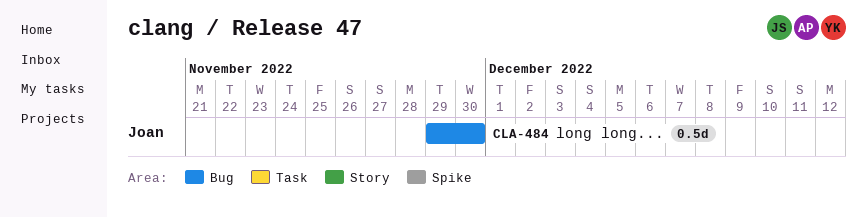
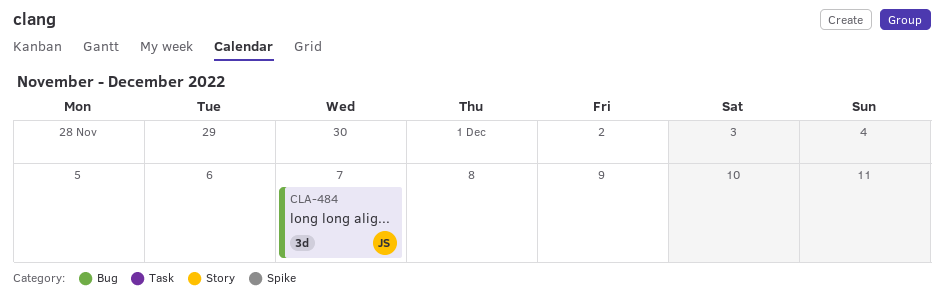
CLA-484, estimate: 0.5d -> 3d
CLA-484, due: Nov 30 -> Dec 7

